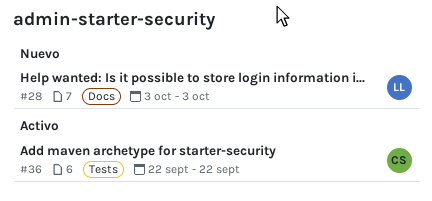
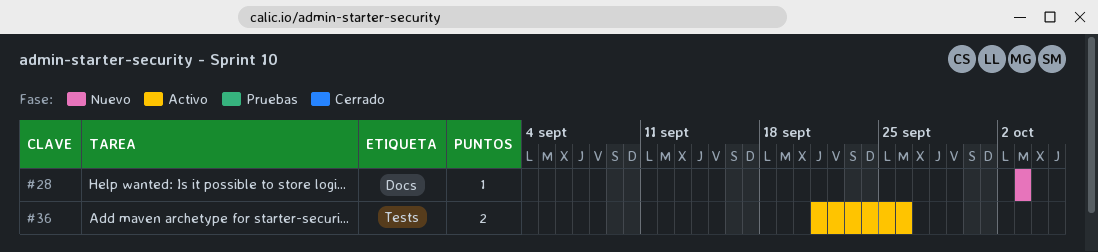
#36, start: Sep 22 -> Sep 21
#36, due: Sep 22 -> Sep 26

